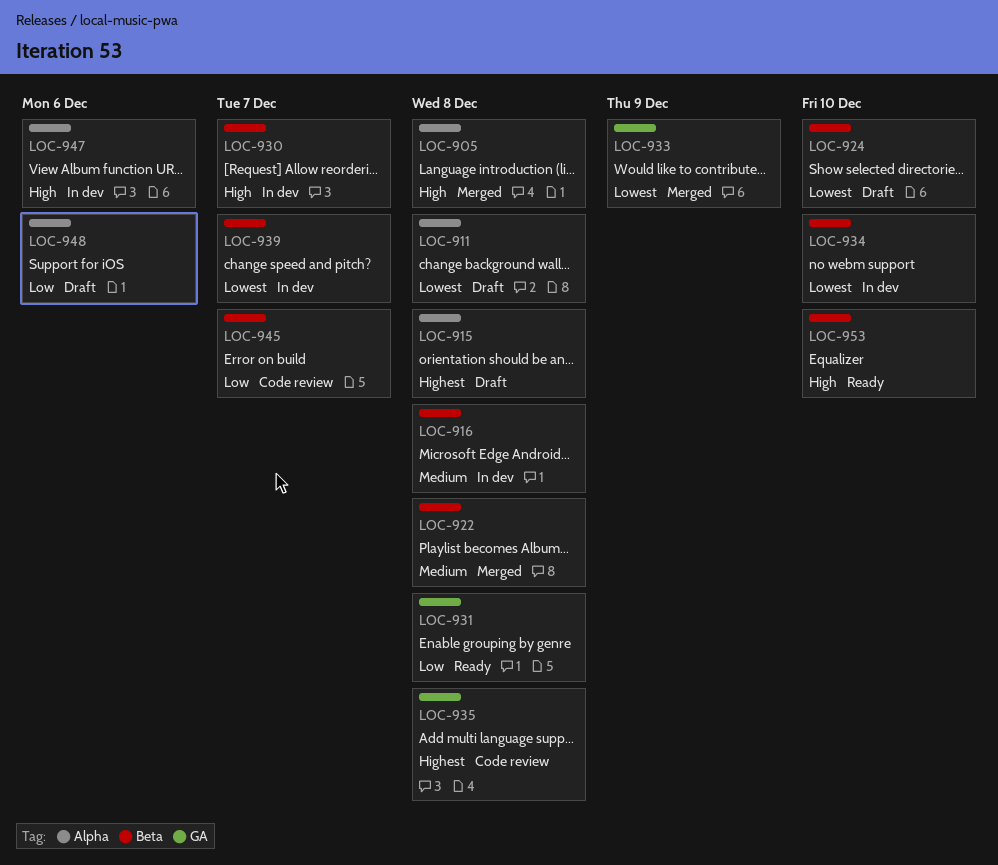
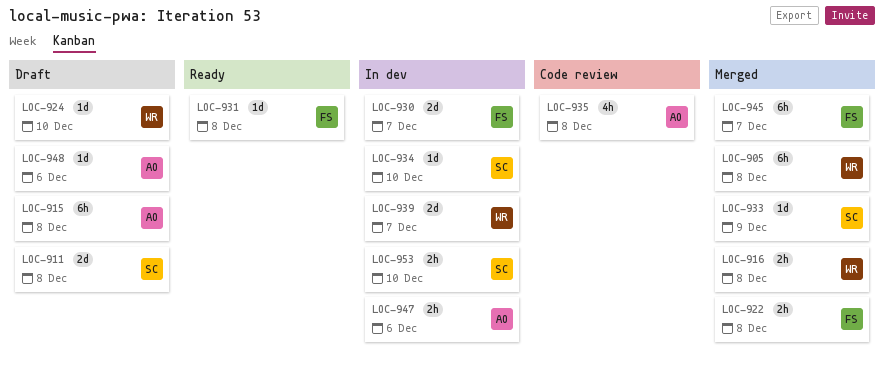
LOC-916, status: In dev -> Merged
LOC-945, status: Code review -> Merged
LOC-953, status: Ready -> In dev

